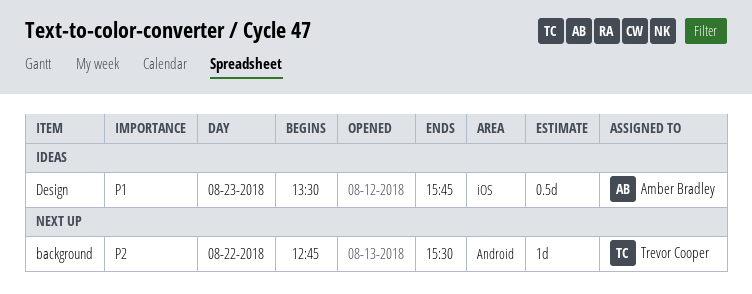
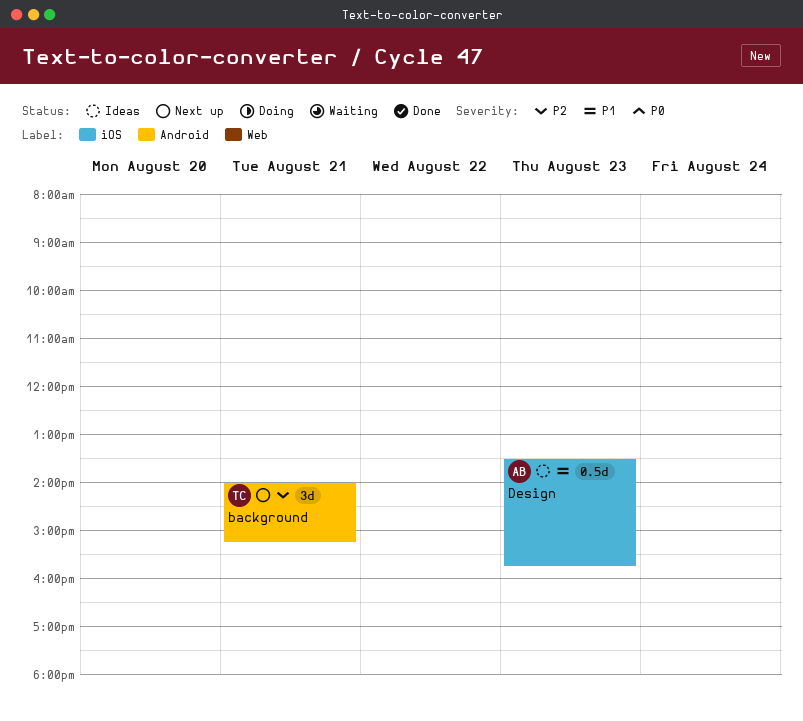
background, estimate: 1d -> 3d
background, day: Aug 22 -> Aug 21
background, begins: 12:45 -> 14:00
background, ends: 15:30 -> 15:15

